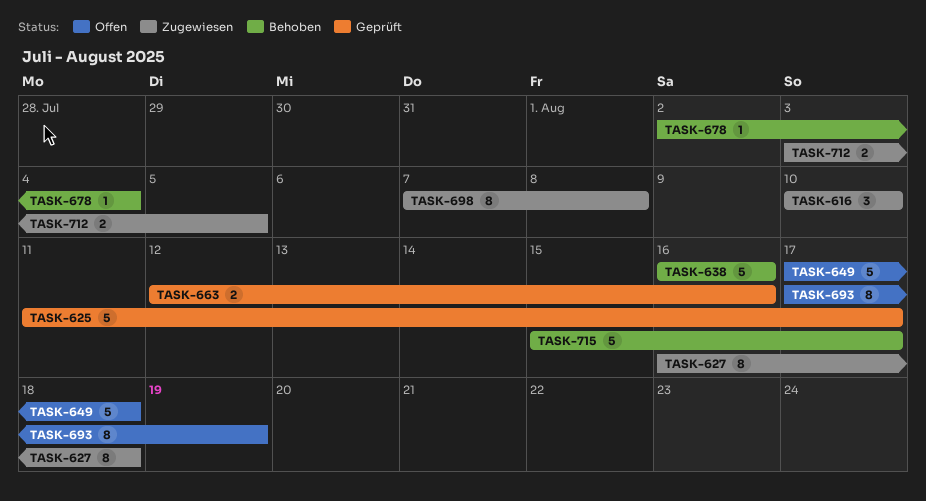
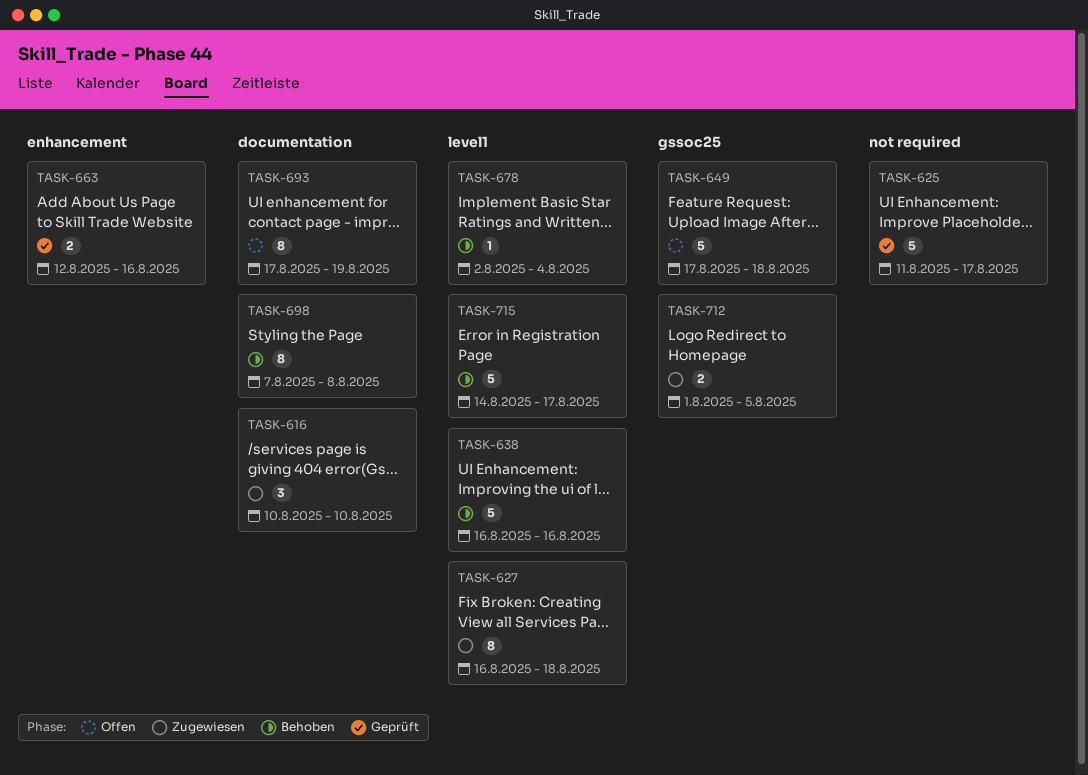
TASK-698, status: Zugewiesen -> Behoben
TASK-712, start: Aug 3 -> Aug 1
TASK-715, start: Aug 15 -> Aug 14

